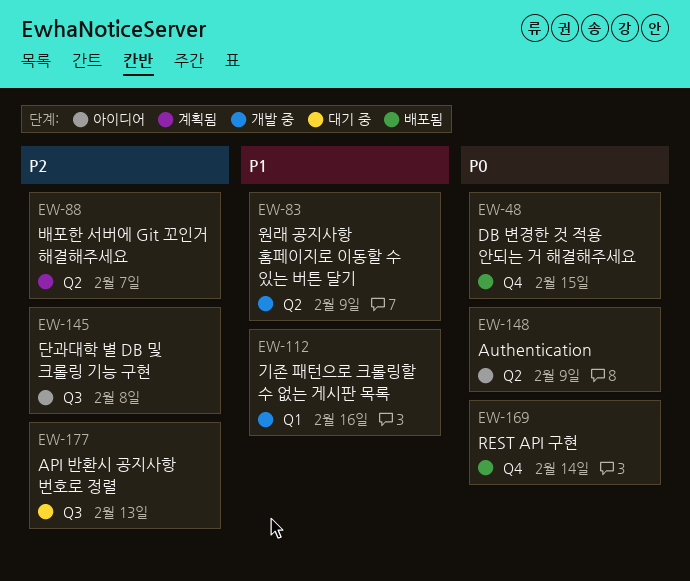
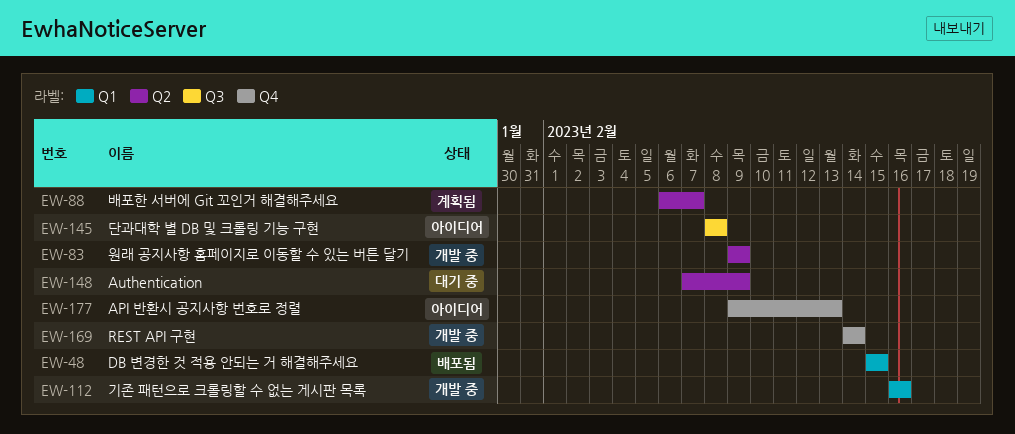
EW-48, label: Q4 -> Q1
EW-148, status: 아이디어 -> 대기 중
EW-169, status: 배포됨 -> 개발 중
EW-177, status: 대기 중 -> 아이디어
EW-177, label: Q3 -> Q4

